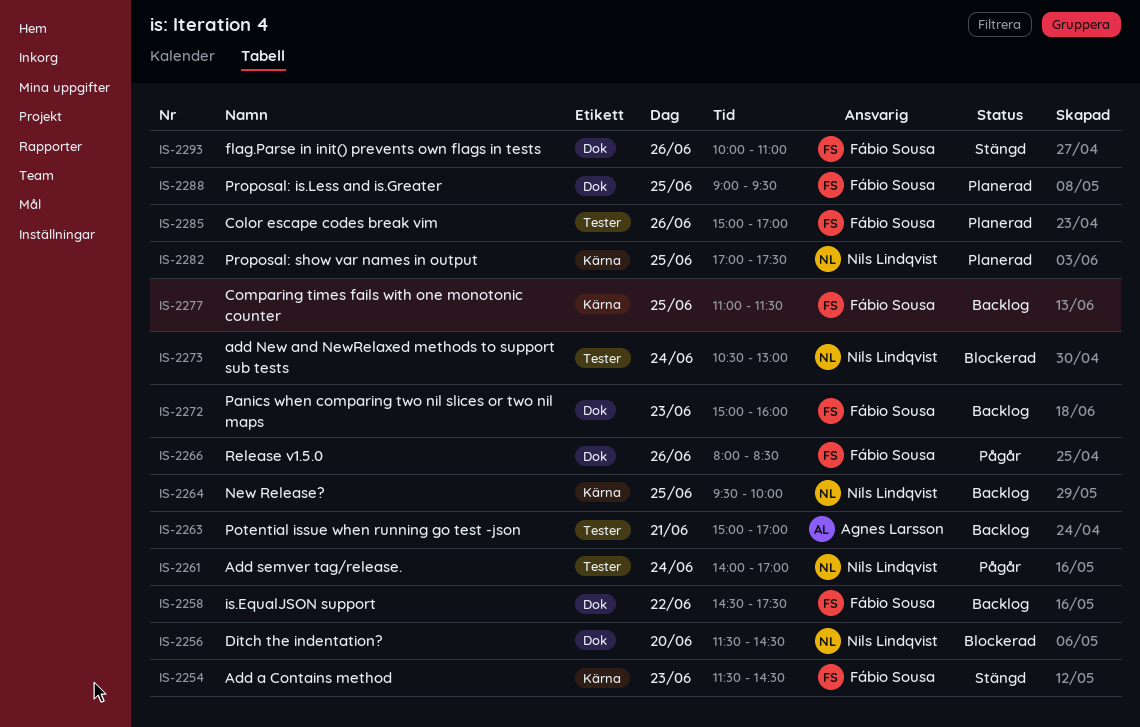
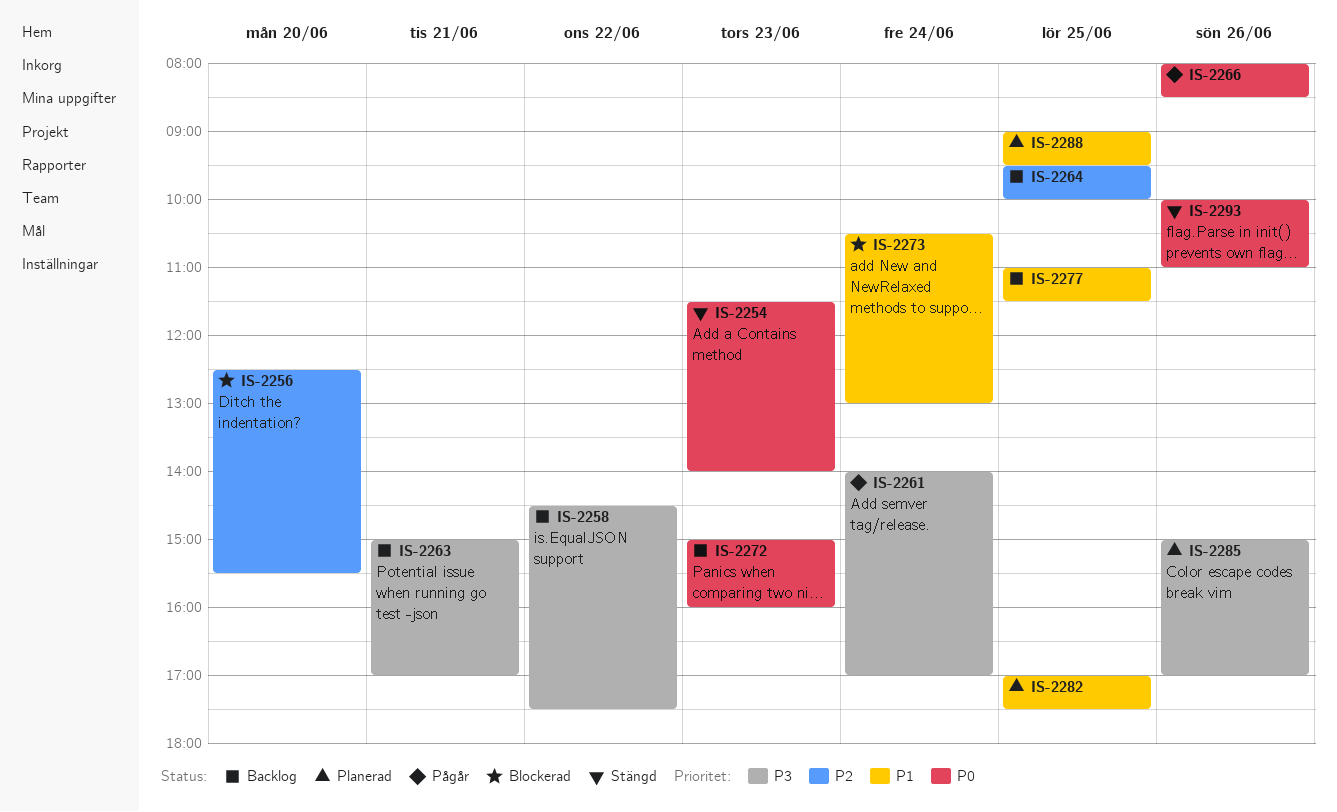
IS-2254, ends: 14:30 -> 14:00
IS-2256, begins: 11:30 -> 12:30
IS-2256, ends: 14:30 -> 15:30

